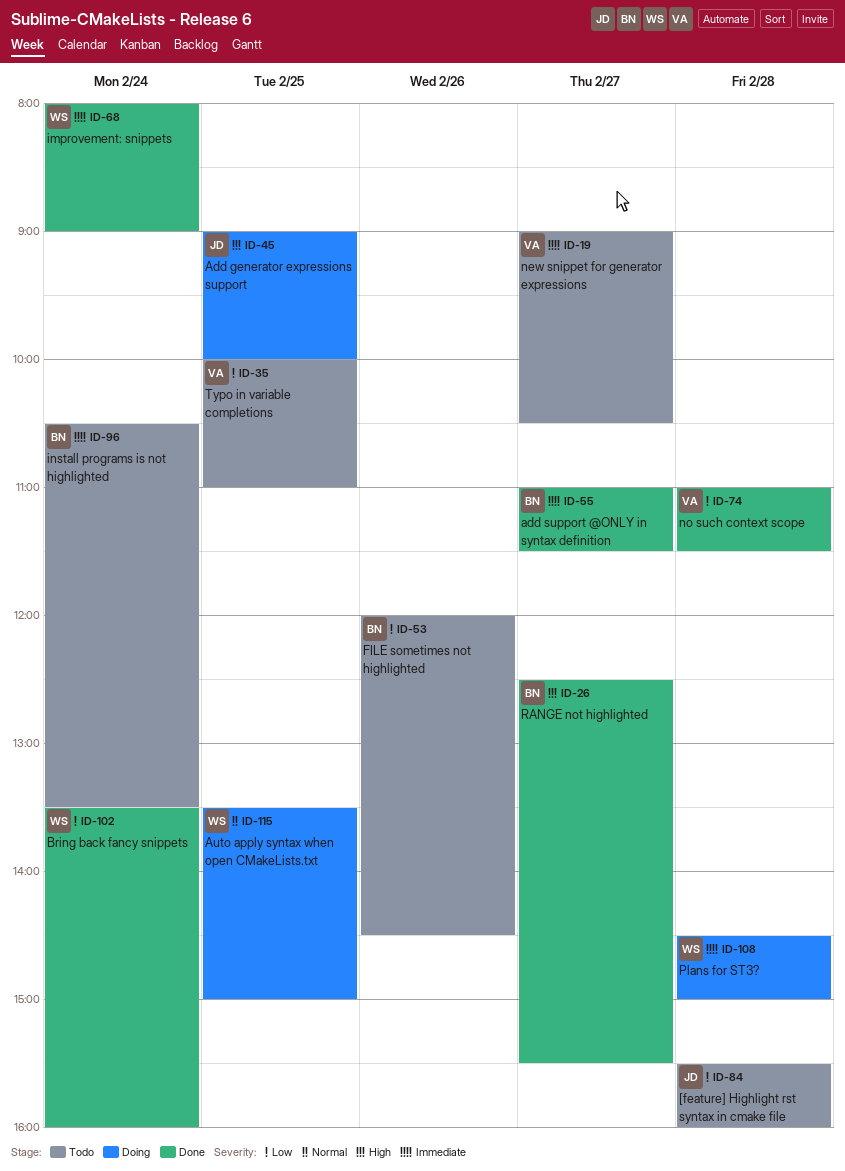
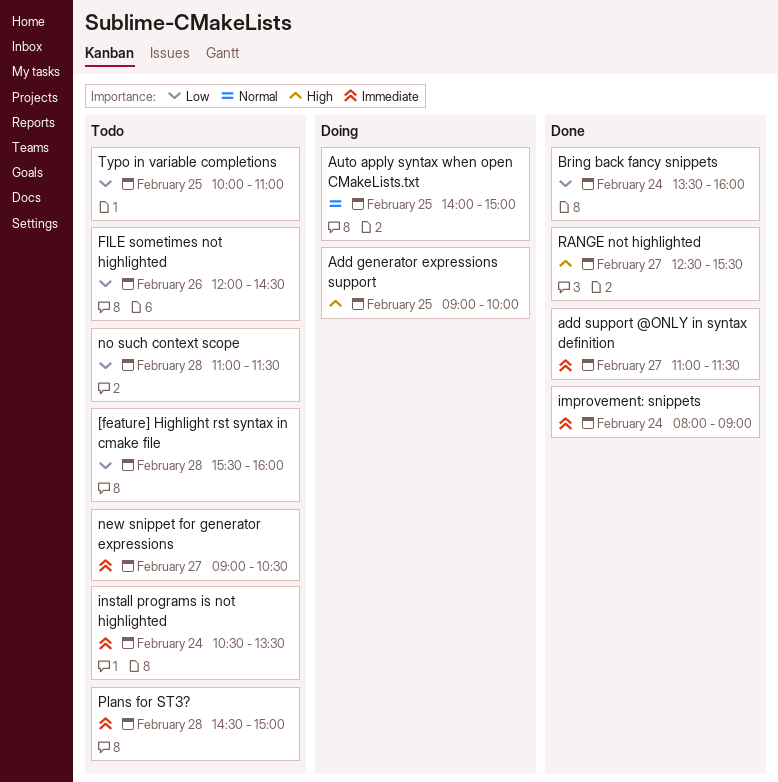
Auto apply syntax when open CMakeLists.txt, begins: 13:30 -> 14:00
no such context scope, status: Done -> Todo
Plans for ST3?, status: Doing -> Todo

